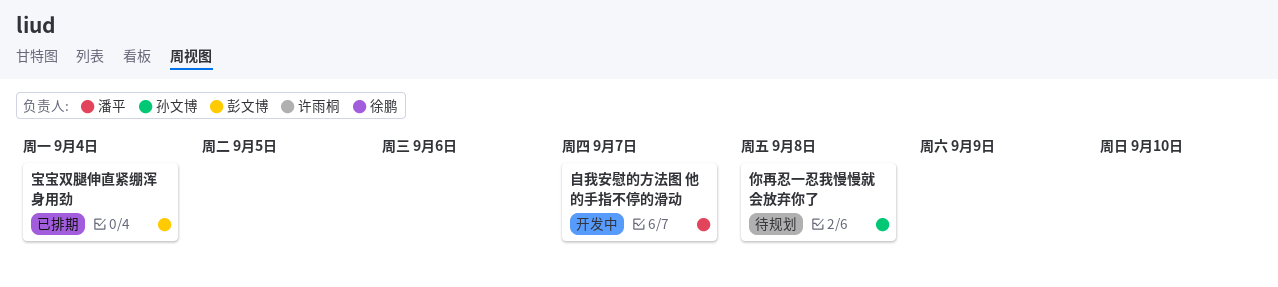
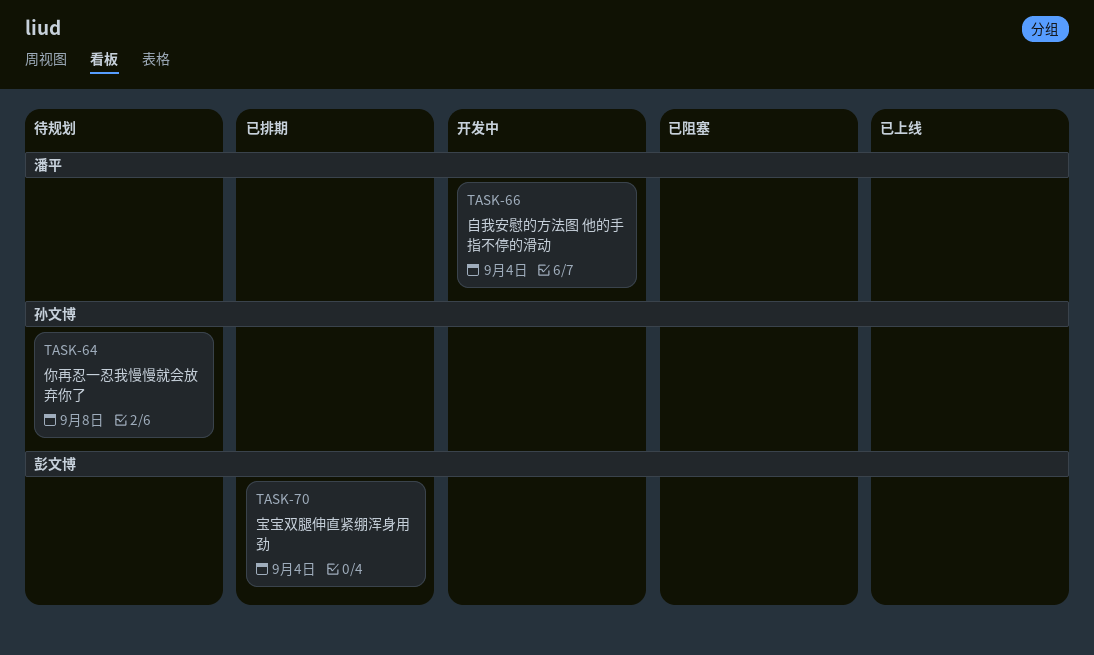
自我安慰的方法图 他的手指不停的滑动, due: Sep 7 -> Sep 4

